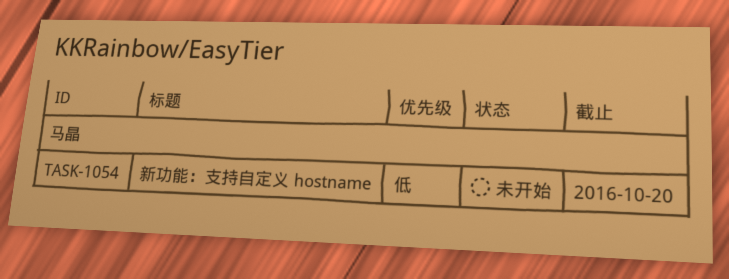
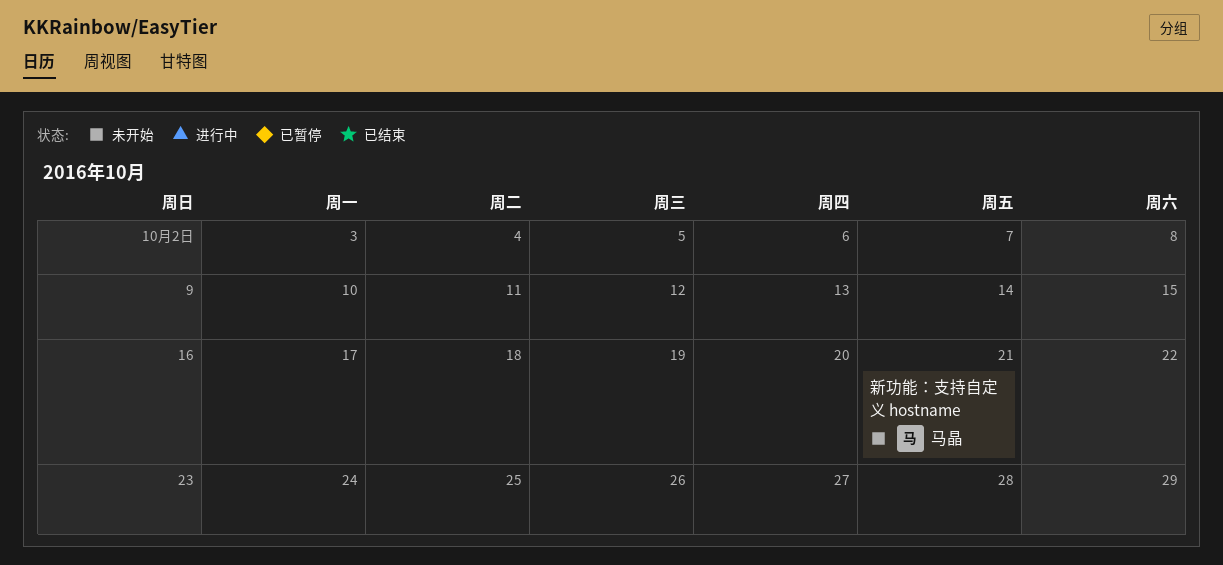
新功能：支持自定义 hostname, due: Oct 20 -> Oct 21

